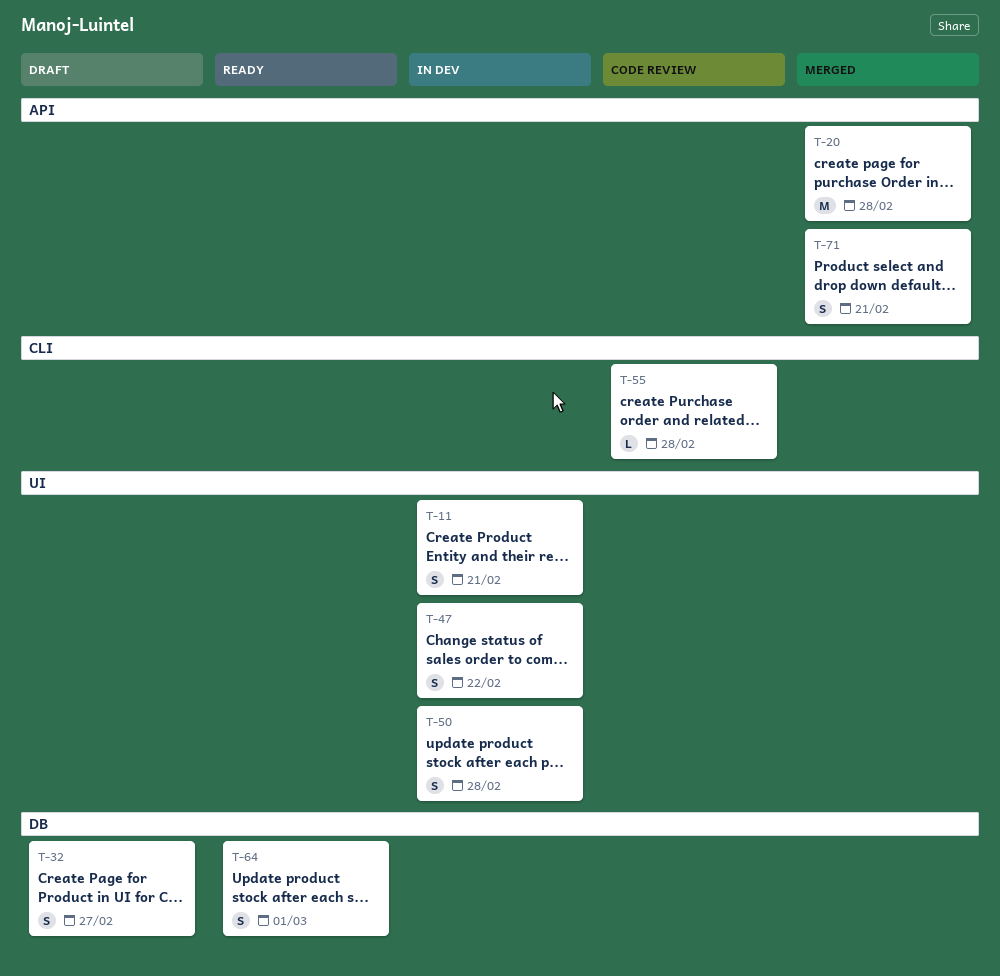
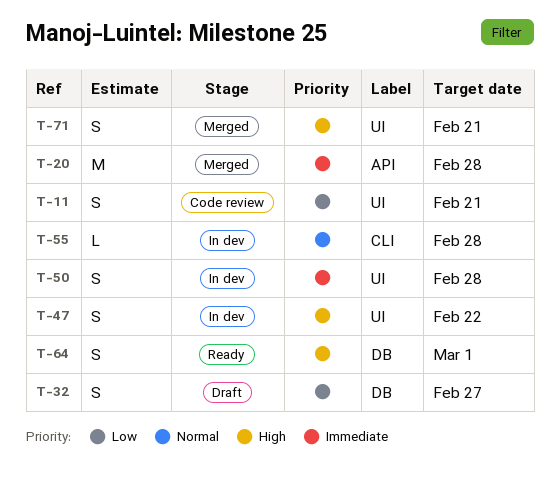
T-11, status: In dev -> Code review
T-55, status: Code review -> In dev
T-71, label: API -> UI

